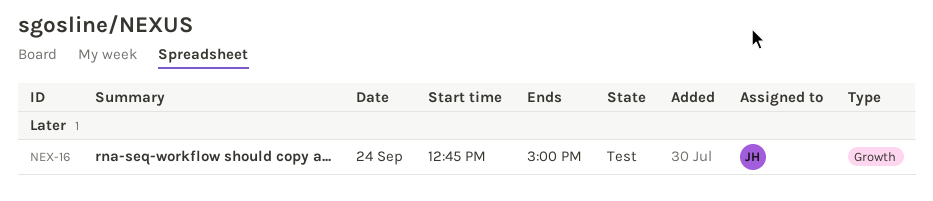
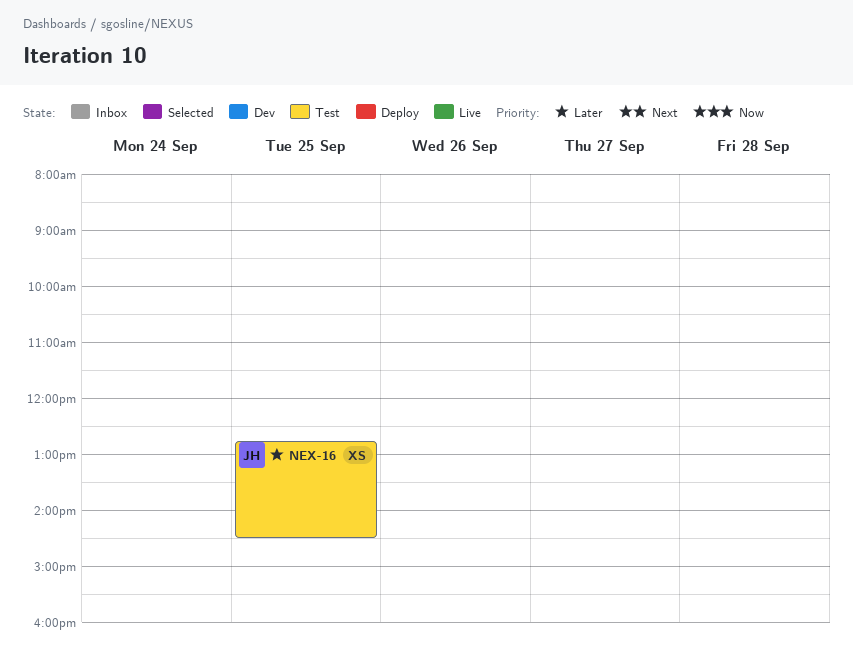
NEX-16, day: Sep 24 -> Sep 25
NEX-16, ends: 15:00 -> 14:30

